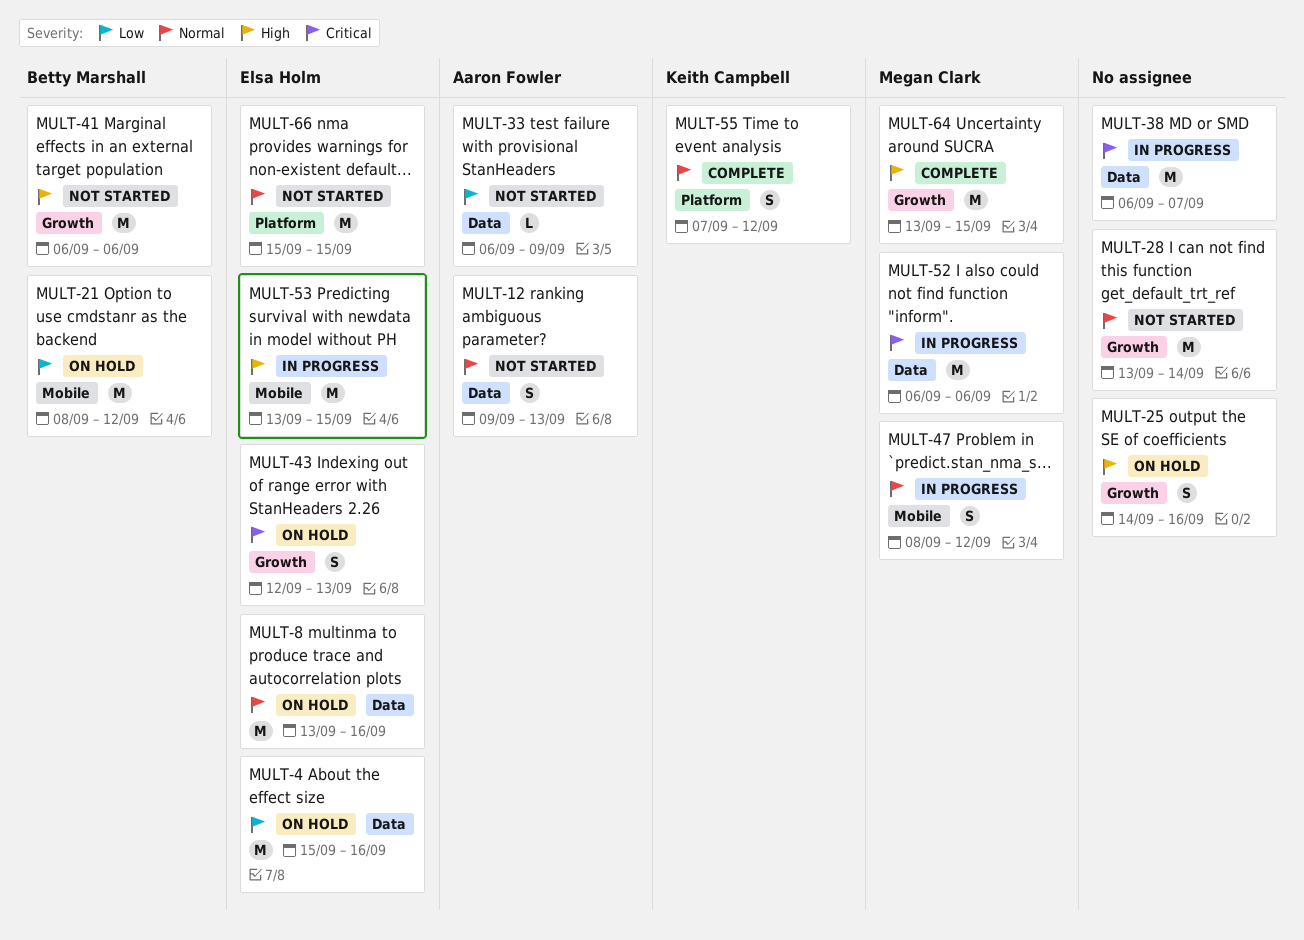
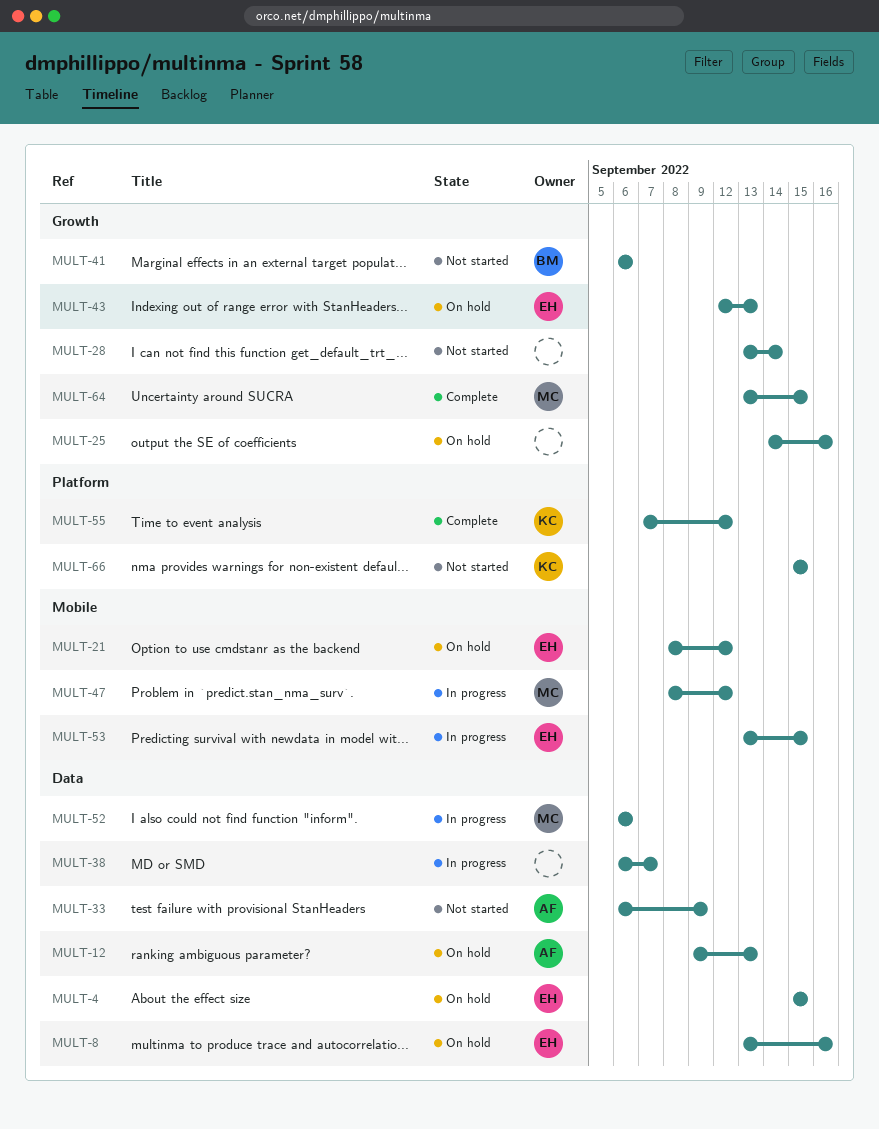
MULT-4, due: Sep 16 -> Sep 15
MULT-12, status: Not started -> On hold
MULT-21, owner: Betty Marshall -> Elsa Holm
MULT-66, owner: Elsa Holm -> Keith Campbell

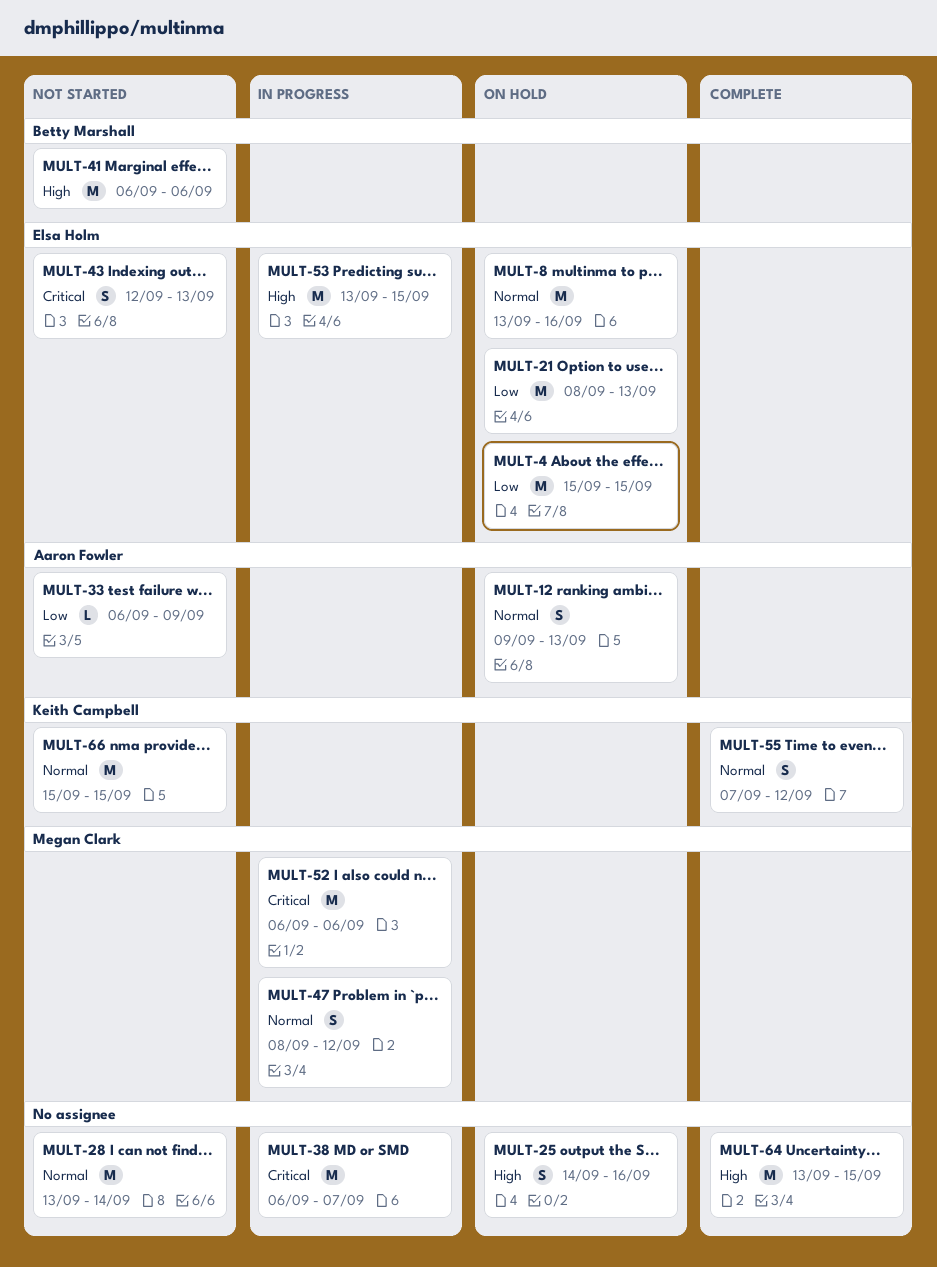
MULT-21, due: Sep 12 -> Sep 13
MULT-43, status: On hold -> Not started
MULT-64, owner: Megan Clark -> none

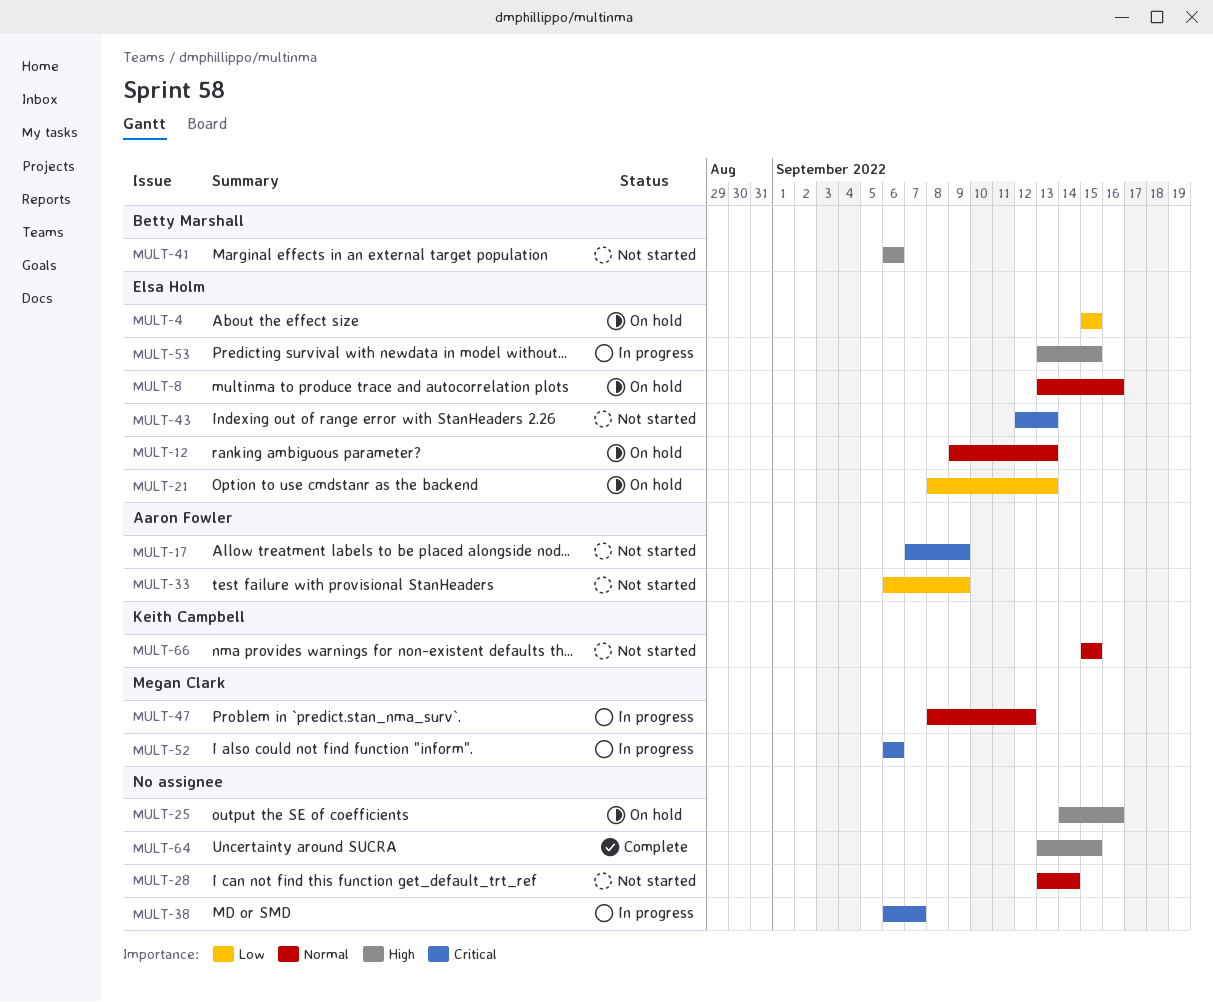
MULT-12, owner: Aaron Fowler -> Elsa Holm
MULT-17: none -> present
MULT-55: present -> none

